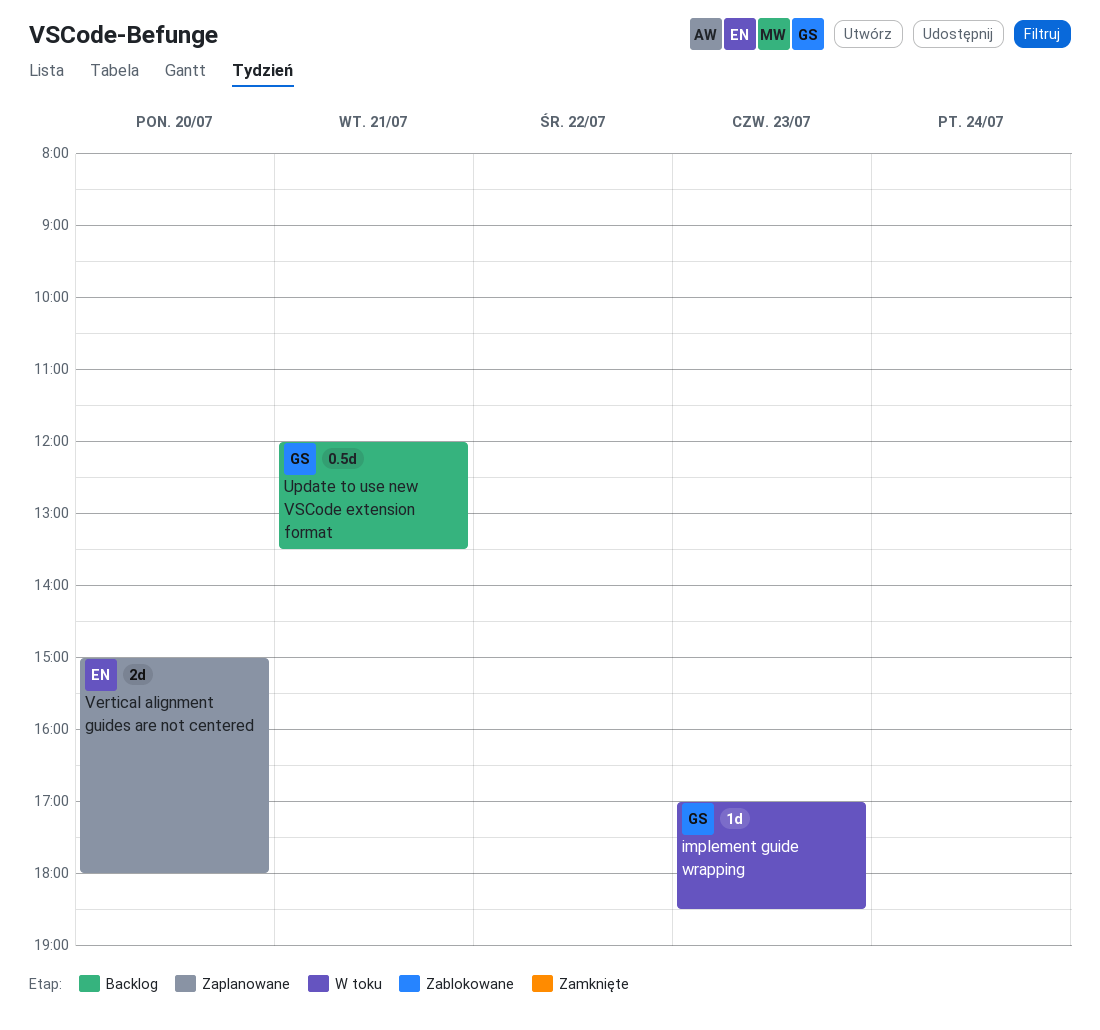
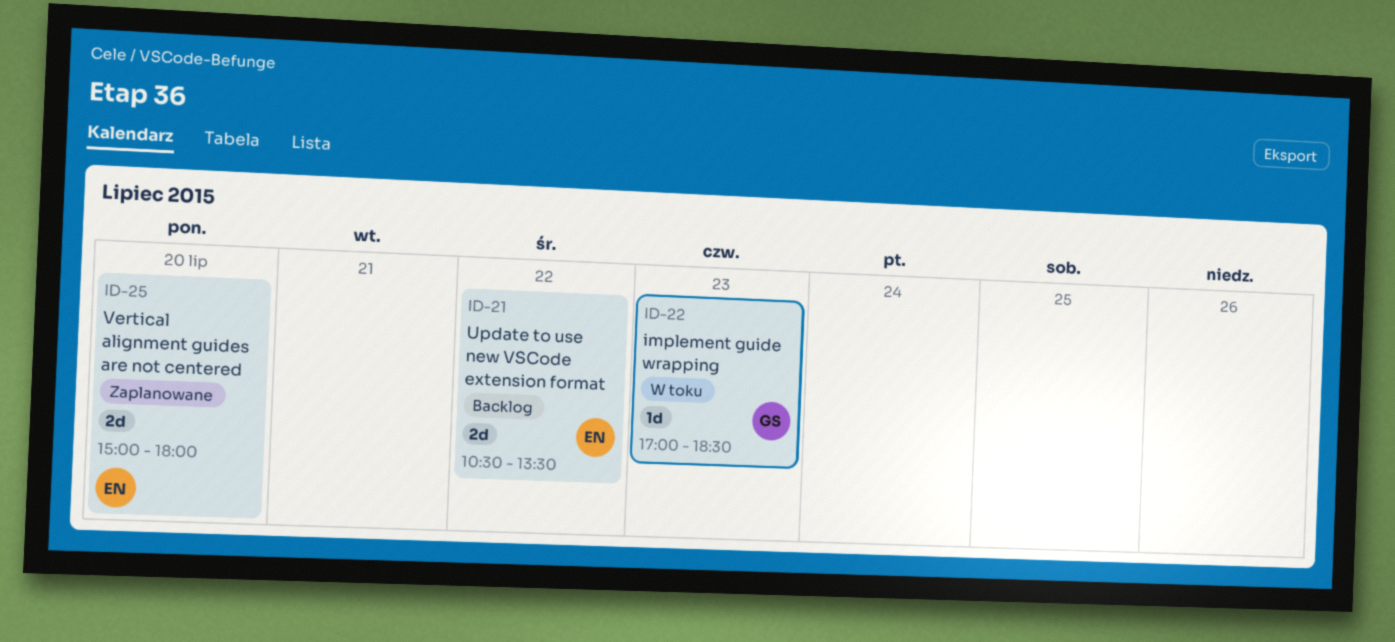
Update to use new VSCode extension format, owner: GS -> EN
Update to use new VSCode extension format, estimate: 0.5d -> 2d
Update to use new VSCode extension format, day: Jul 21 -> Jul 22
Update to use new VSCode extension format, begins: 12:00 -> 10:30

